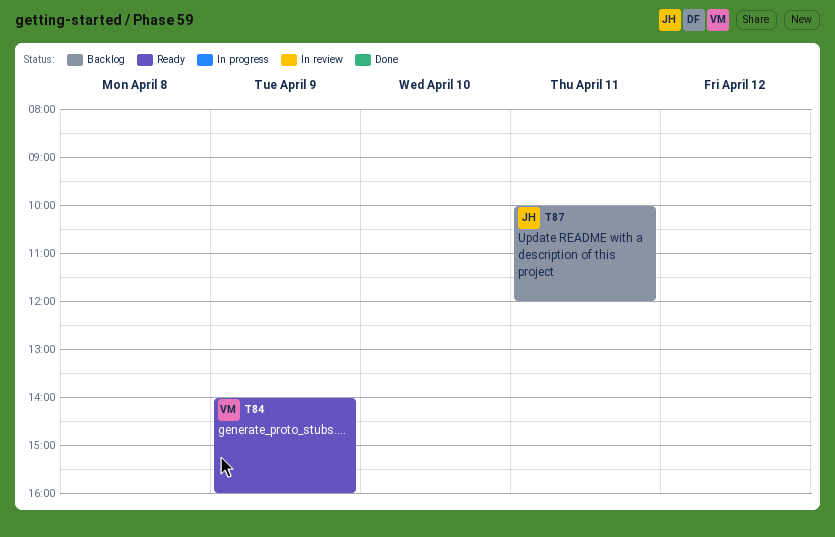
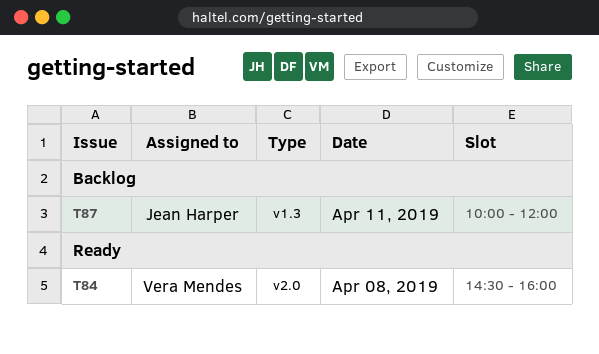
T84, day: Apr 9 -> Apr 8
T84, begins: 14:00 -> 14:30

